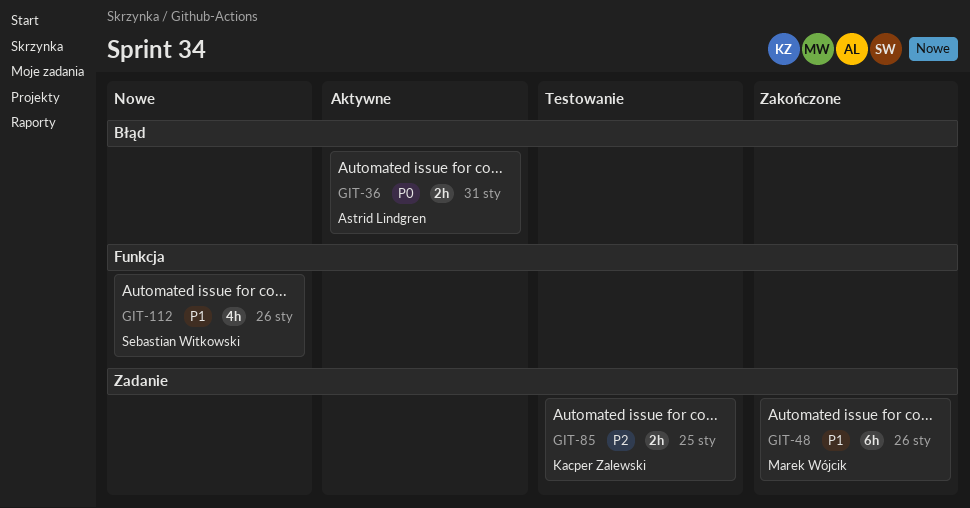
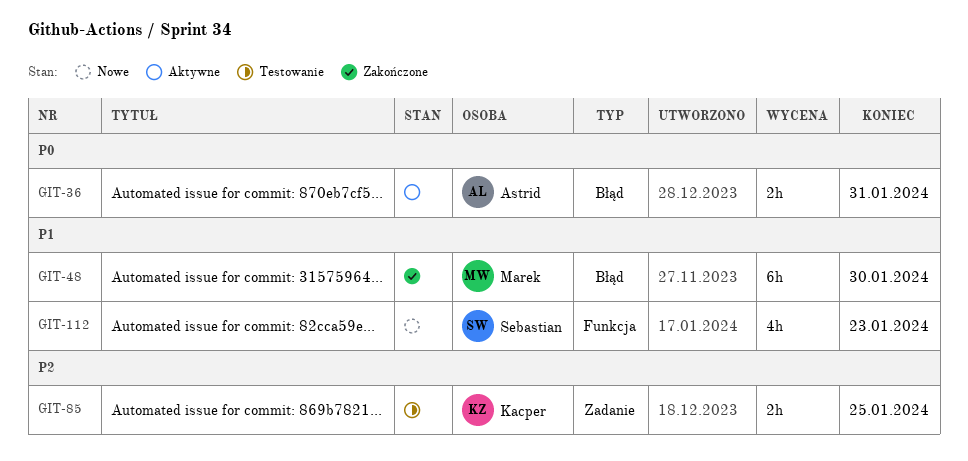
GIT-48, label: Zadanie -> Błąd
GIT-48, due: Jan 26 -> Jan 30
GIT-112, due: Jan 26 -> Jan 23

